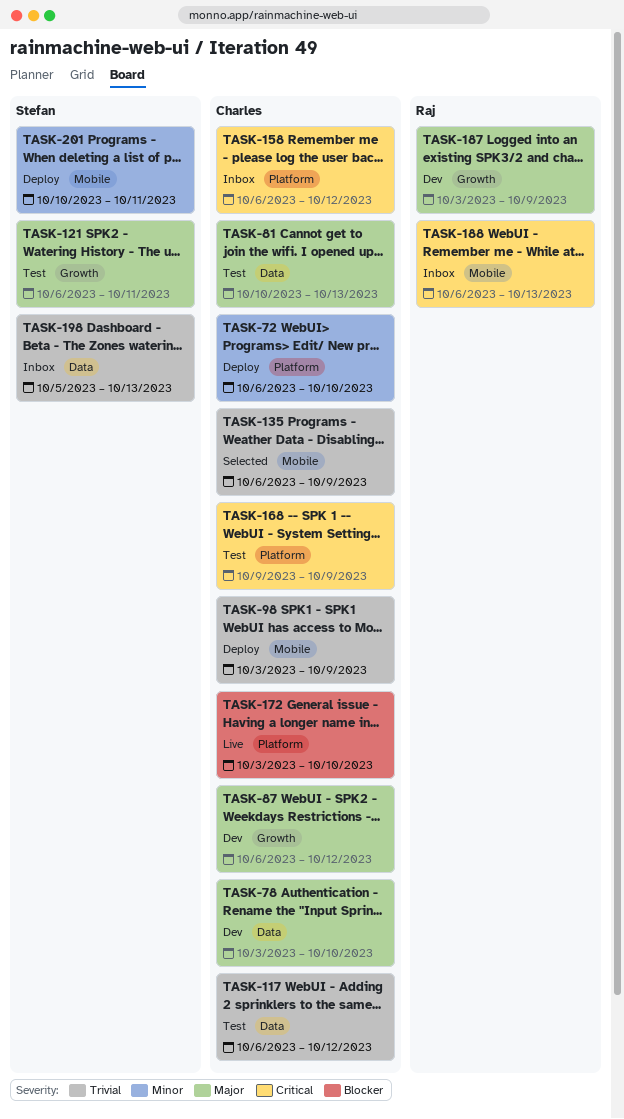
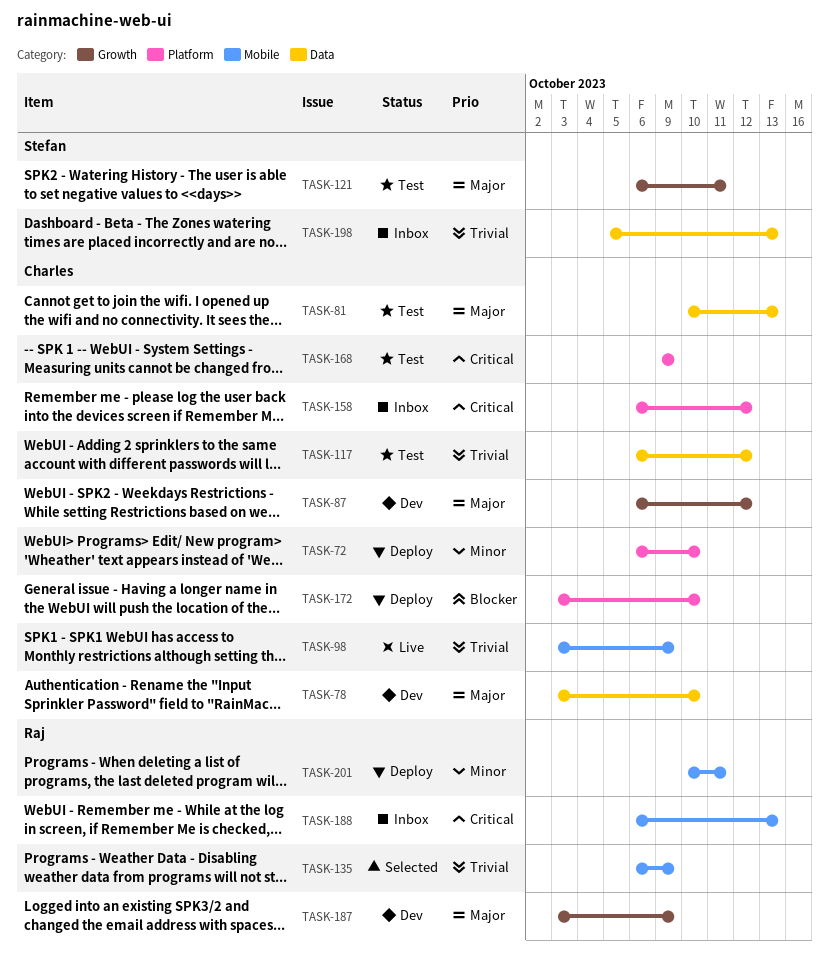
TASK-98, status: Deploy -> Live
TASK-135, owner: Charles -> Raj
TASK-172, status: Live -> Deploy
TASK-201, owner: Stefan -> Raj

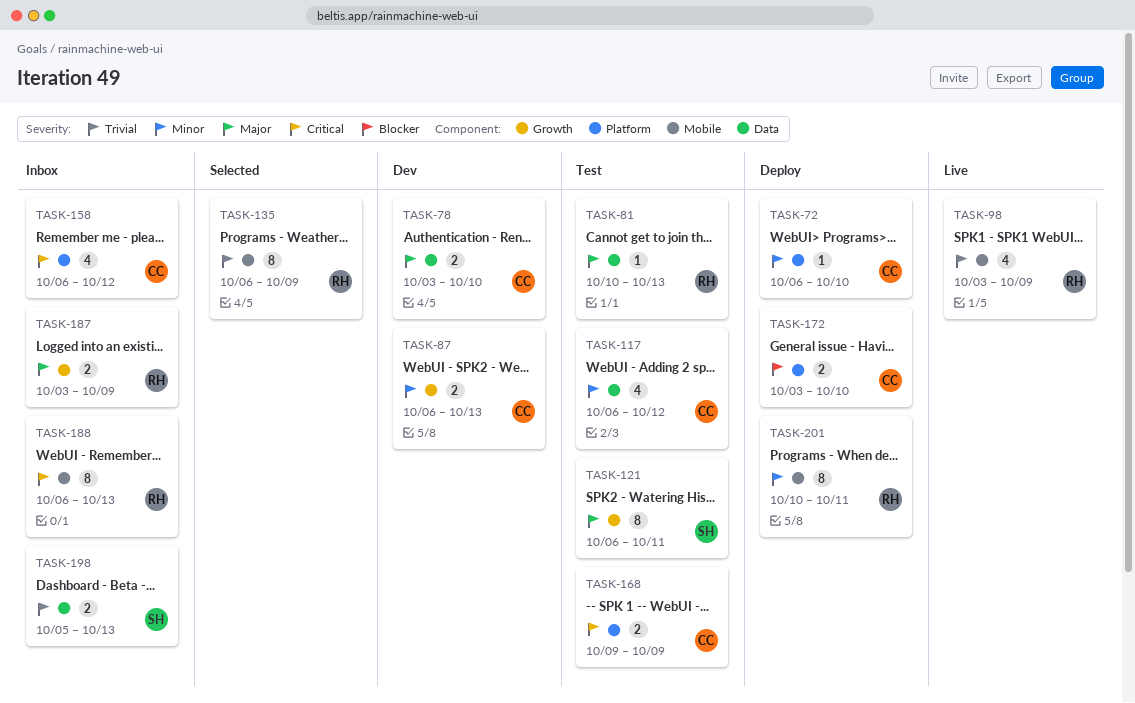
TASK-81, owner: Charles -> Raj
TASK-87, priority: Major -> Minor
TASK-87, due: Oct 12 -> Oct 13
TASK-98, owner: Charles -> Raj
TASK-117, priority: Trivial -> Minor
TASK-187, status: Dev -> Inbox

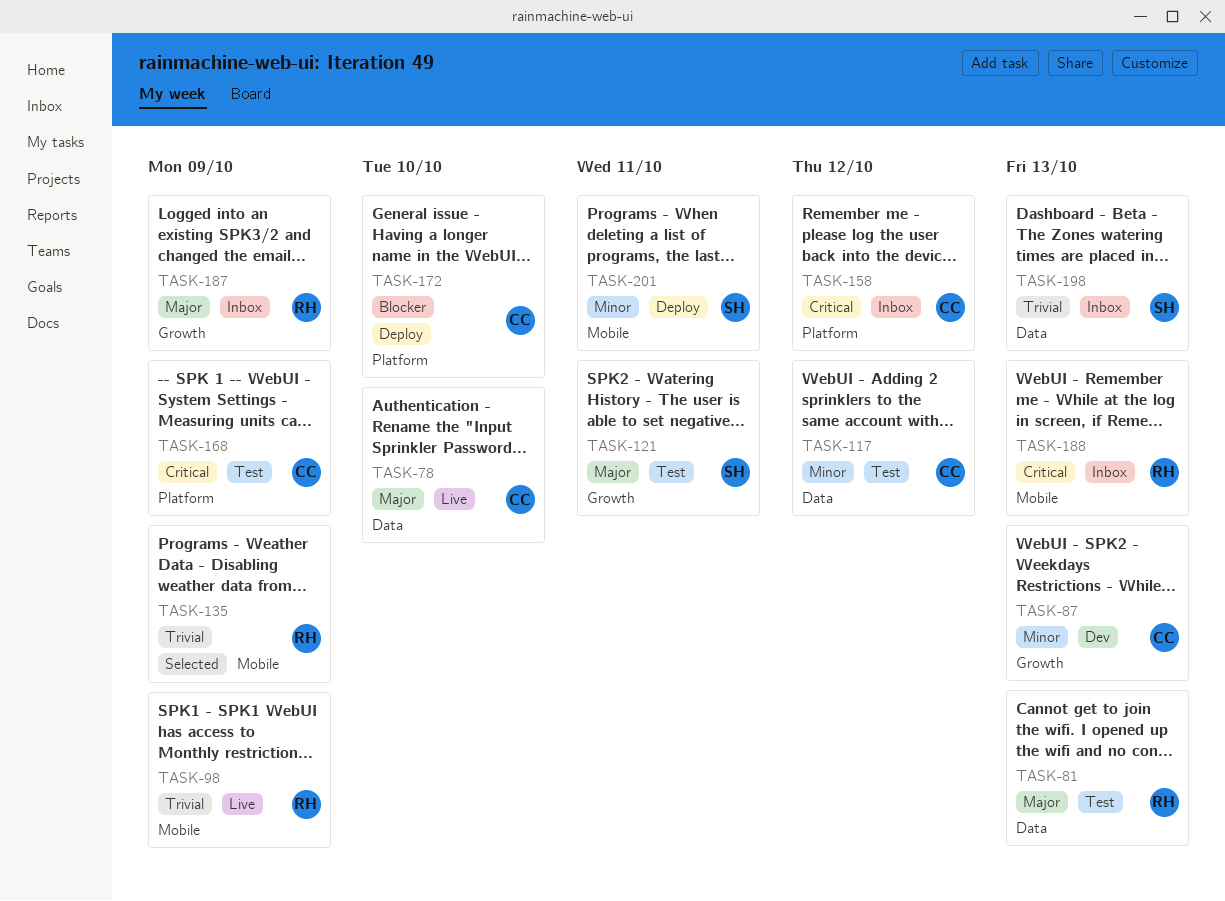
TASK-72: present -> none
TASK-78, status: Dev -> Live
TASK-201, owner: RH -> SH

